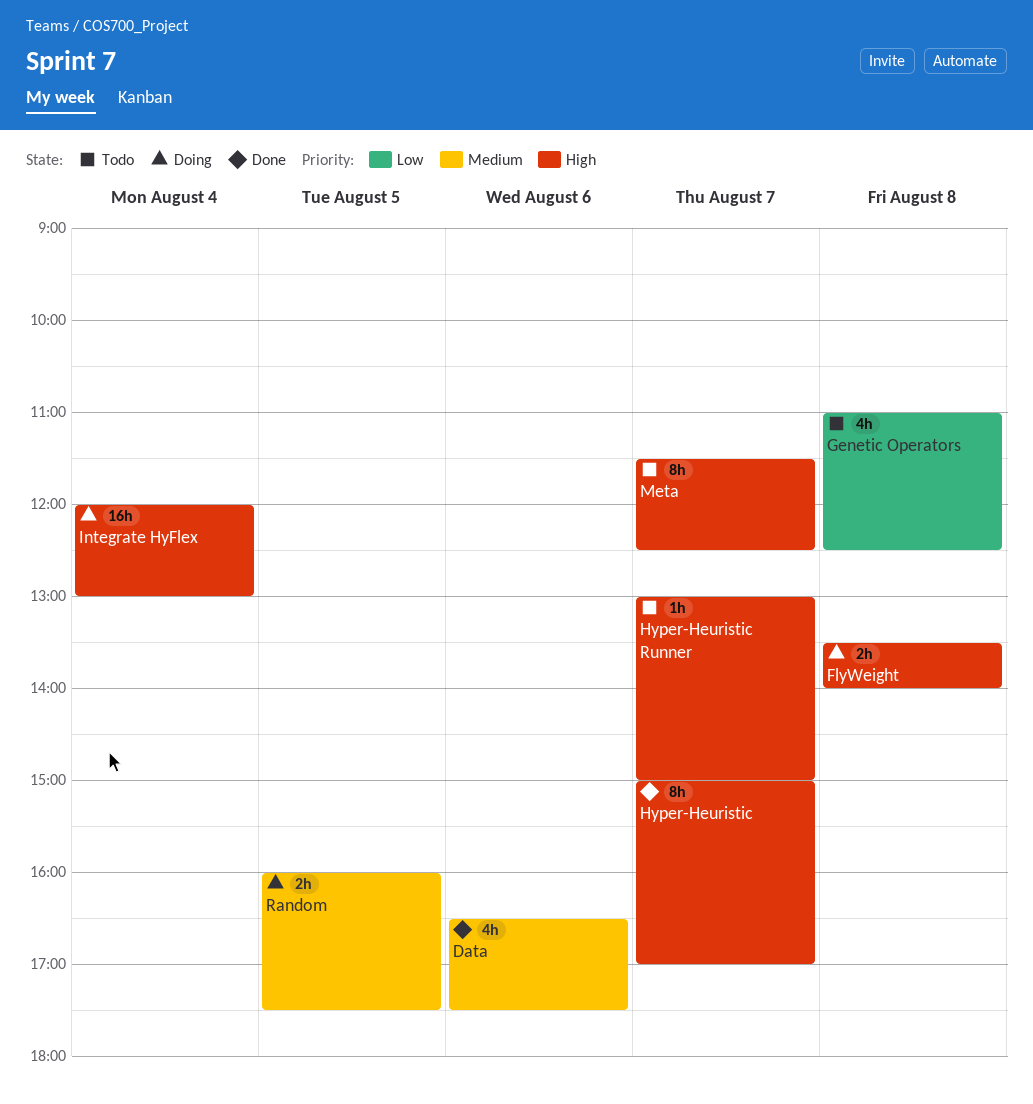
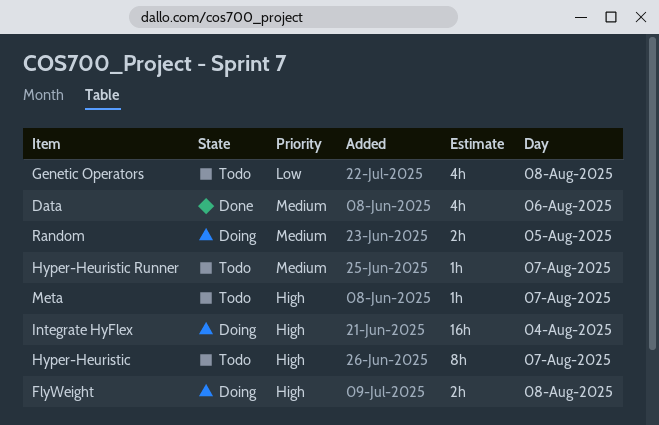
Hyper-Heuristic, status: Done -> Todo
Hyper-Heuristic Runner, priority: High -> Medium
Meta, estimate: 8h -> 1h

